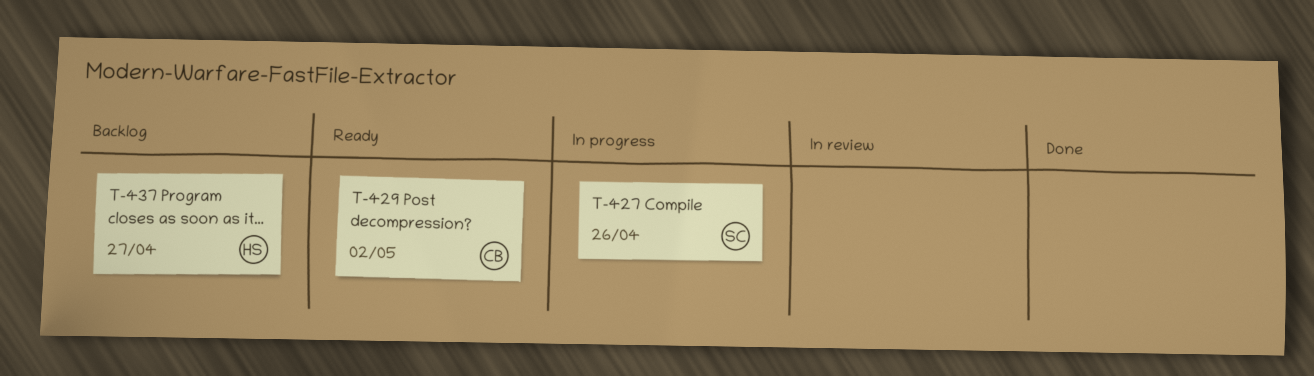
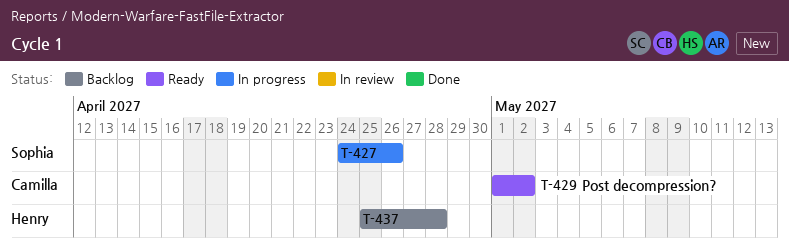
T-437, due: Apr 27 -> Apr 28

